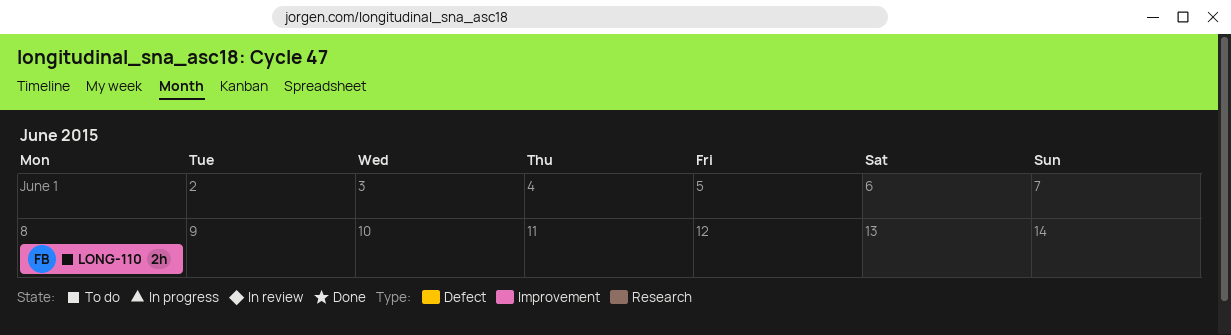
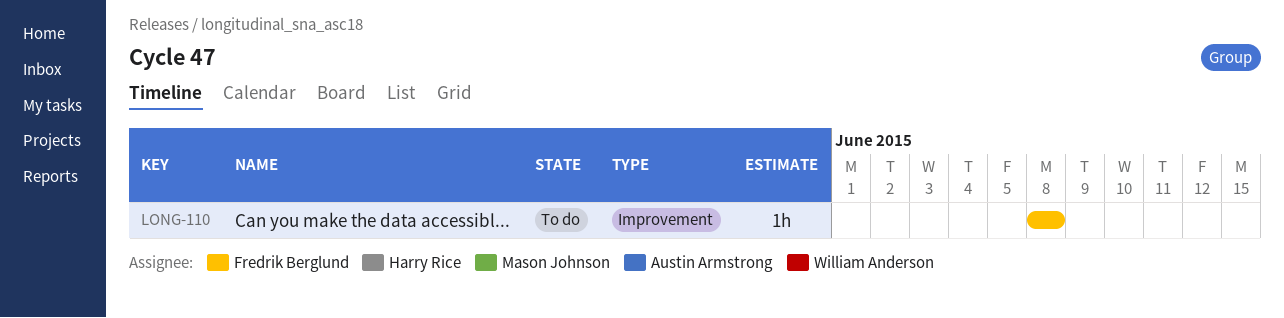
LONG-110, estimate: 2h -> 1h

